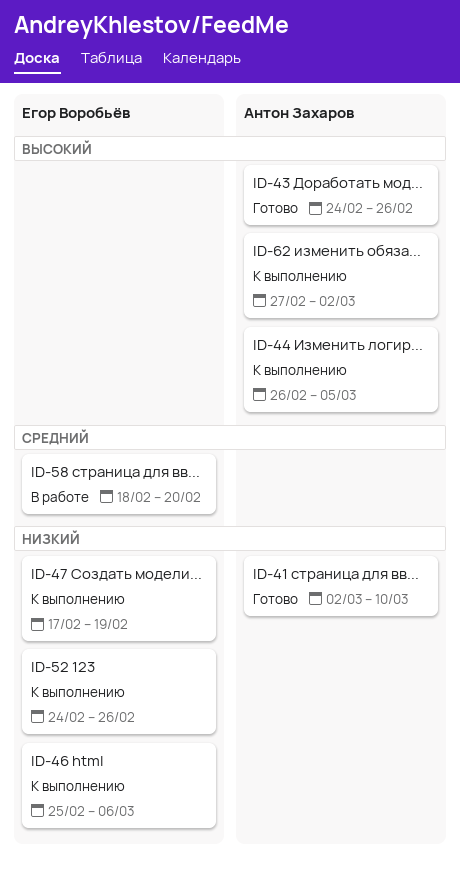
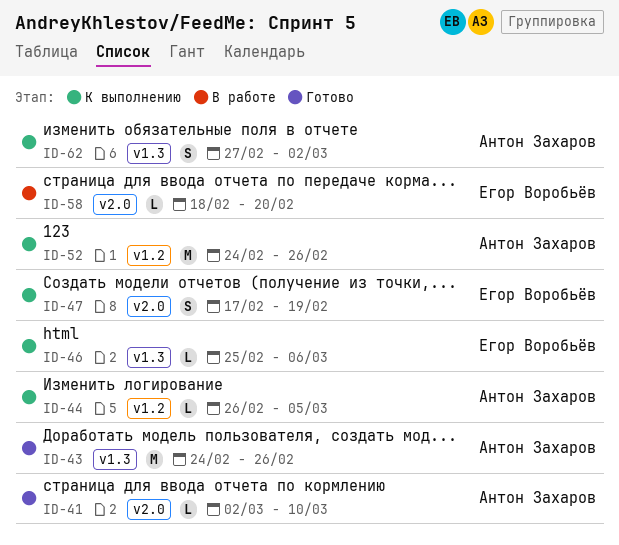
ID-52, owner: Егор Воробьёв -> Антон Захаров

